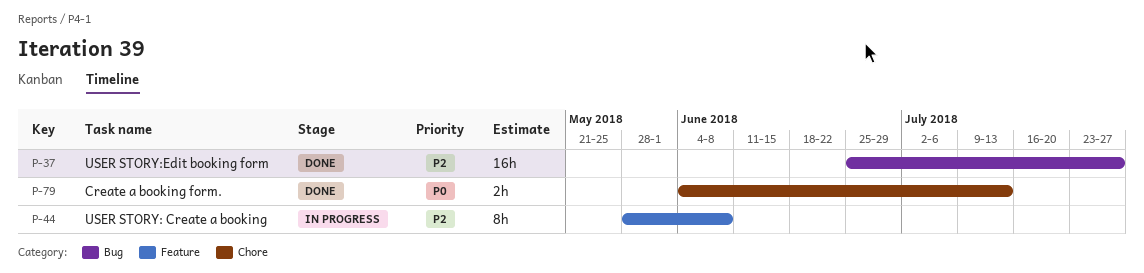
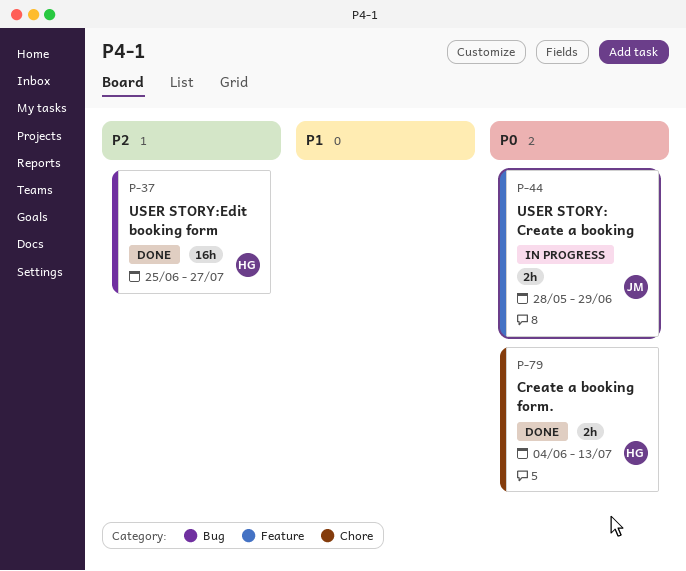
P-44, priority: P2 -> P0
P-44, estimate: 8h -> 2h
P-44, due: Jun 8 -> Jun 29

